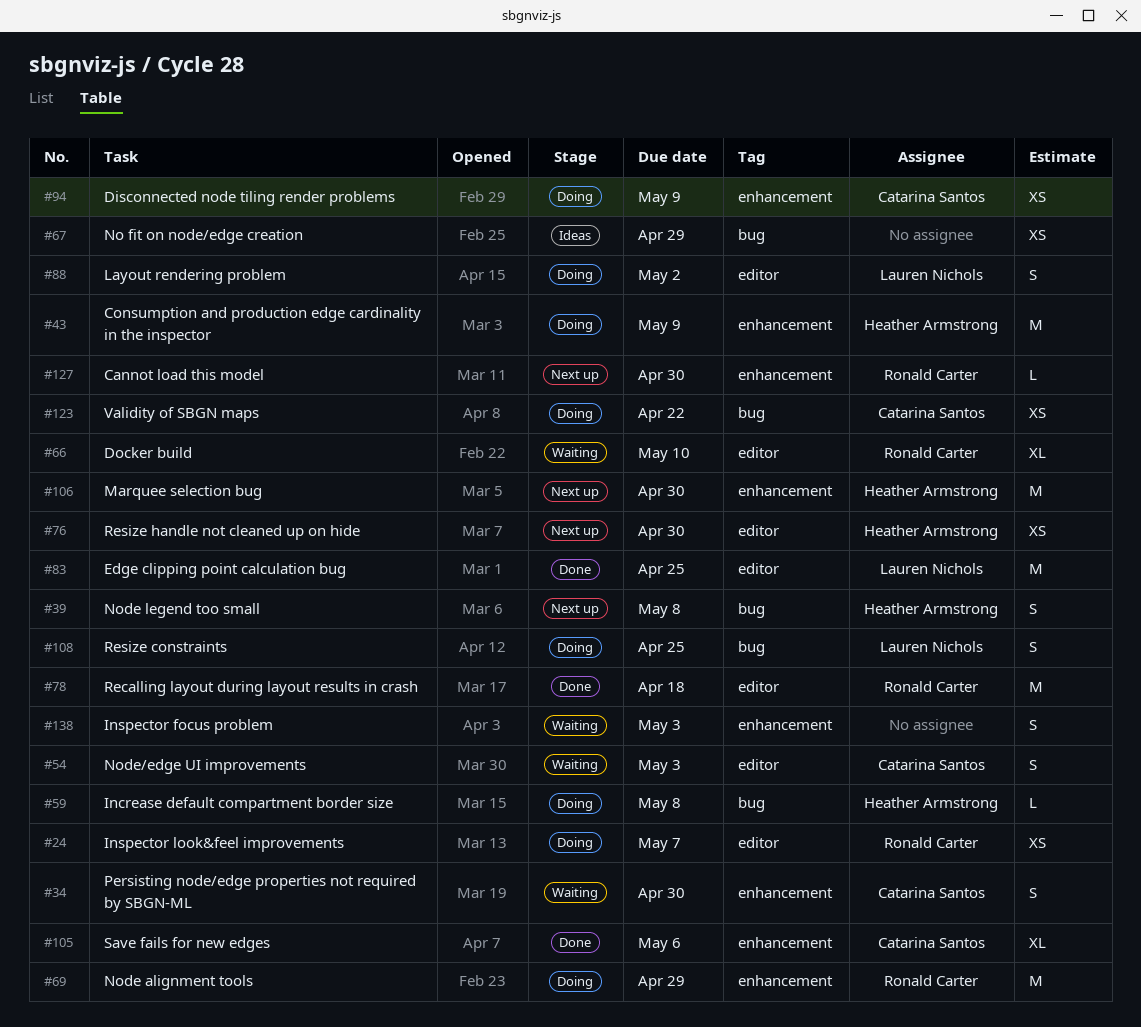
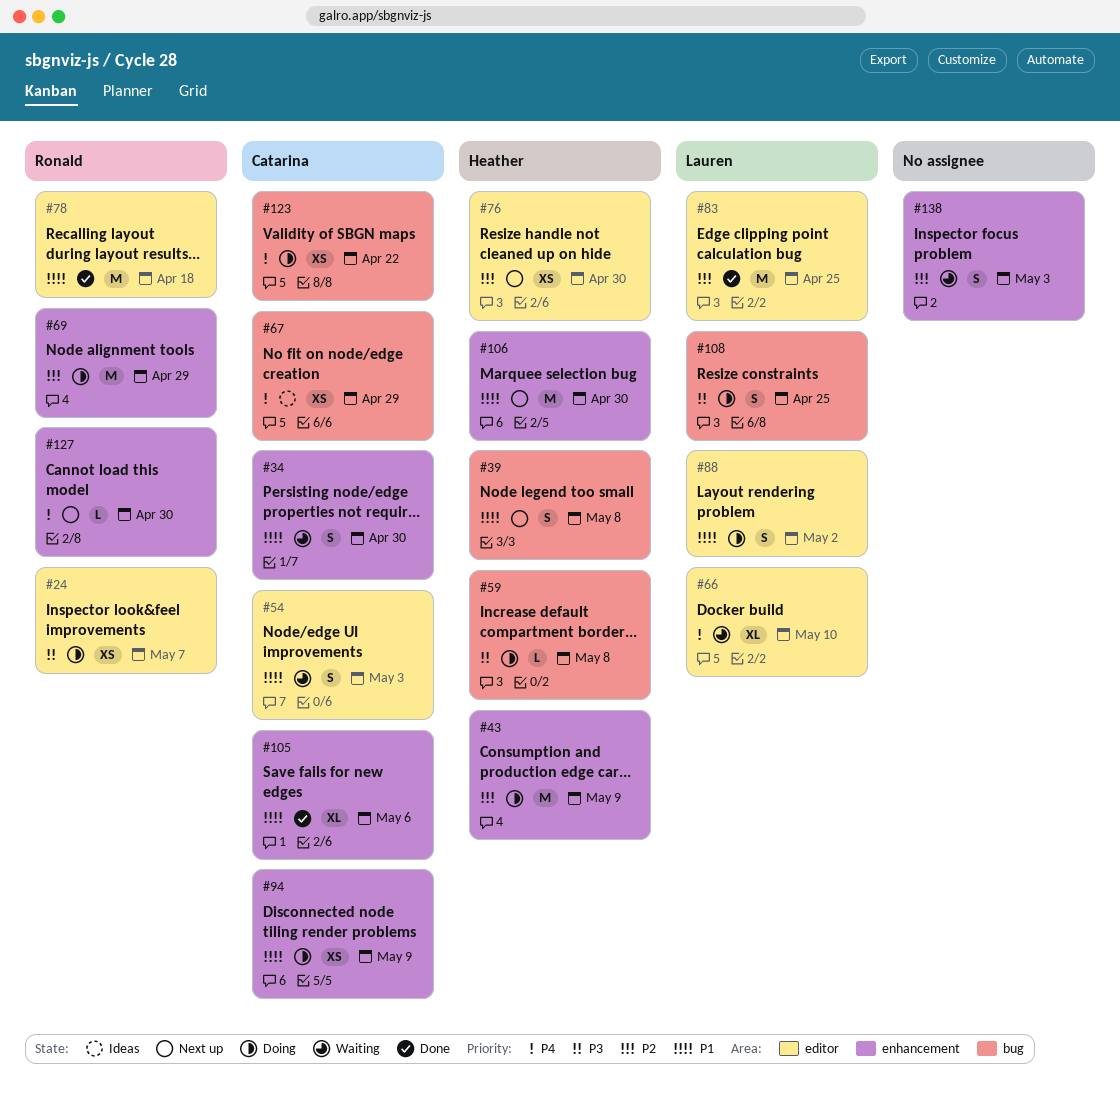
#66, owner: Ronald Carter -> Lauren Nichols
#67, owner: none -> Catarina Santos

